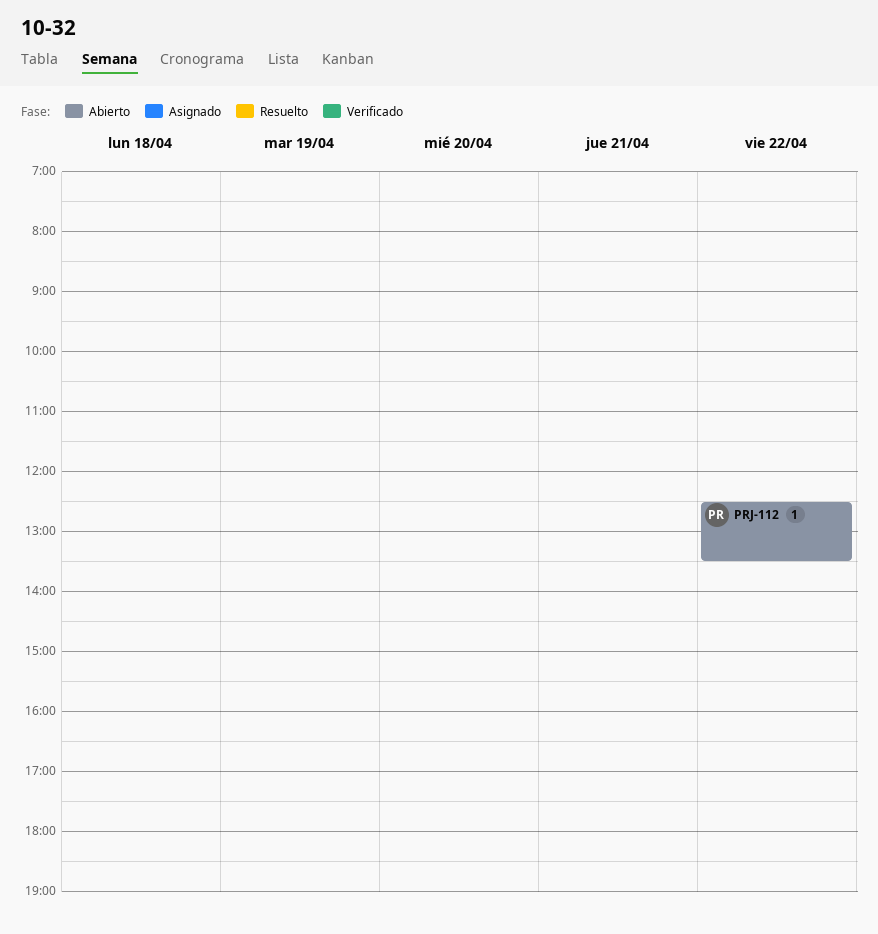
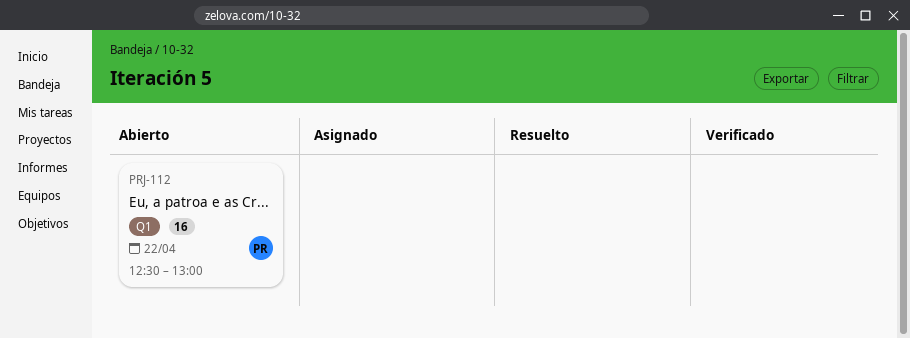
PRJ-112, estimate: 1 -> 16
PRJ-112, ends: 13:30 -> 13:00

